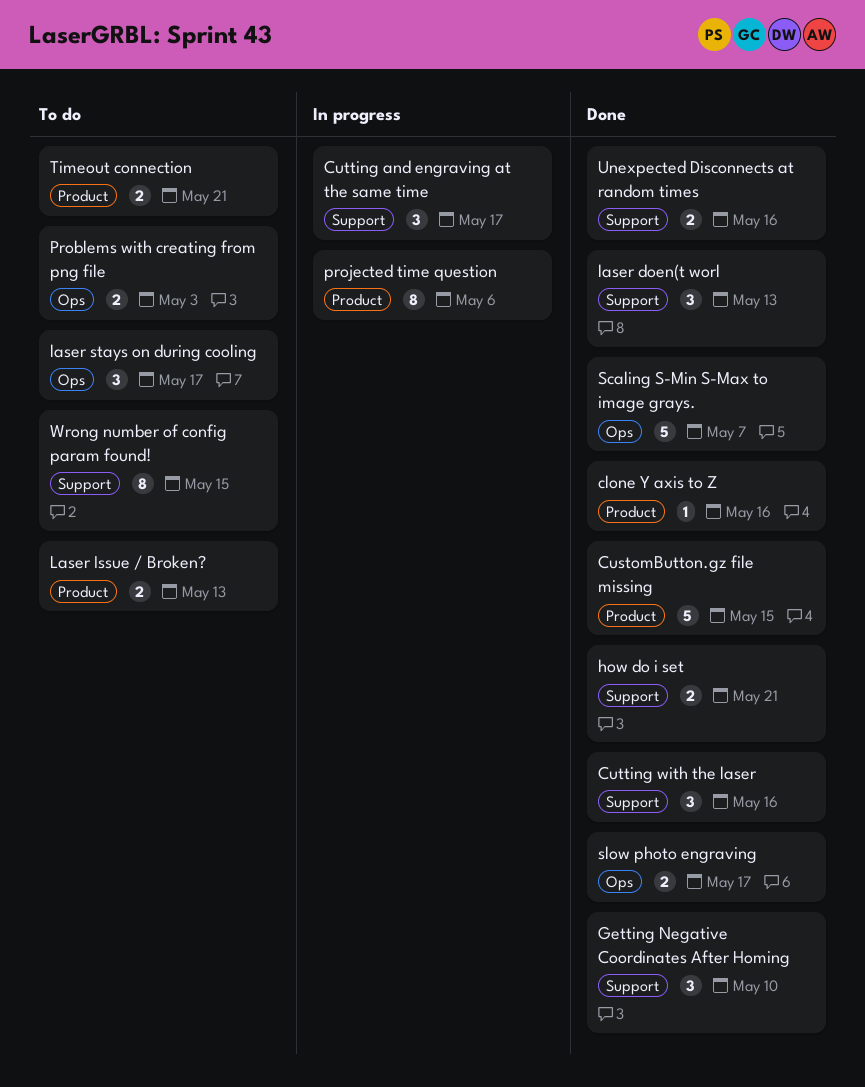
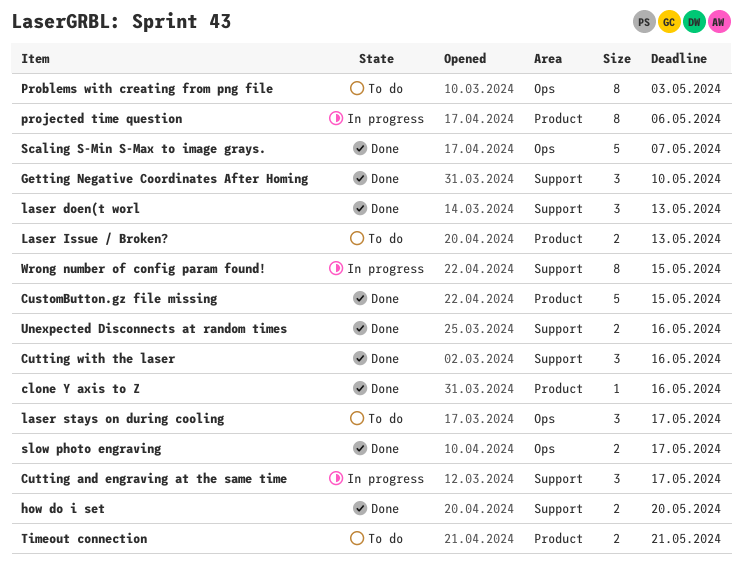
how do i set, due: May 21 -> May 20
Problems with creating from png file, estimate: 2 -> 8
Wrong number of config param found!, status: To do -> In progress

